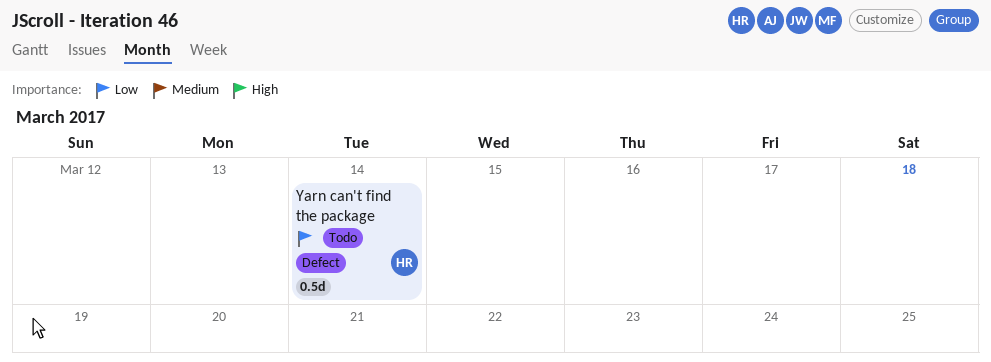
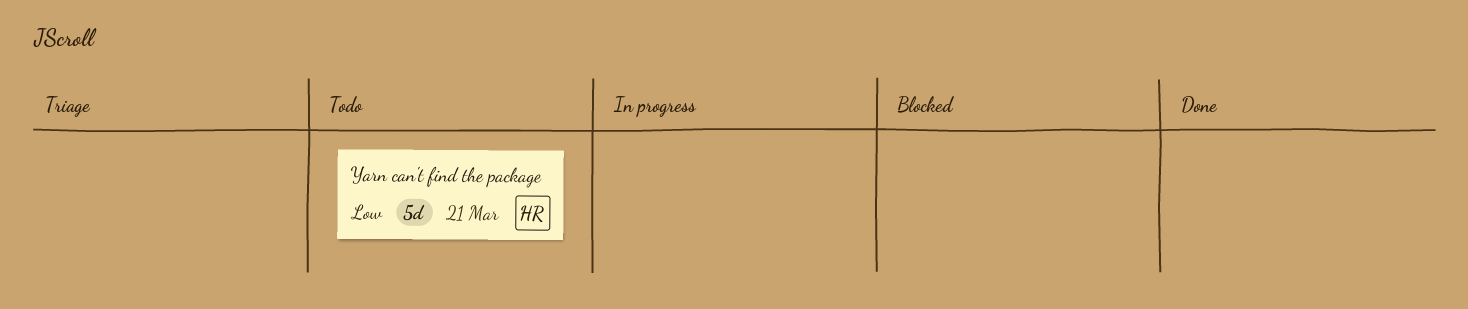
Yarn can't find the package, estimate: 0.5d -> 5d
Yarn can't find the package, due: Mar 14 -> Mar 21

